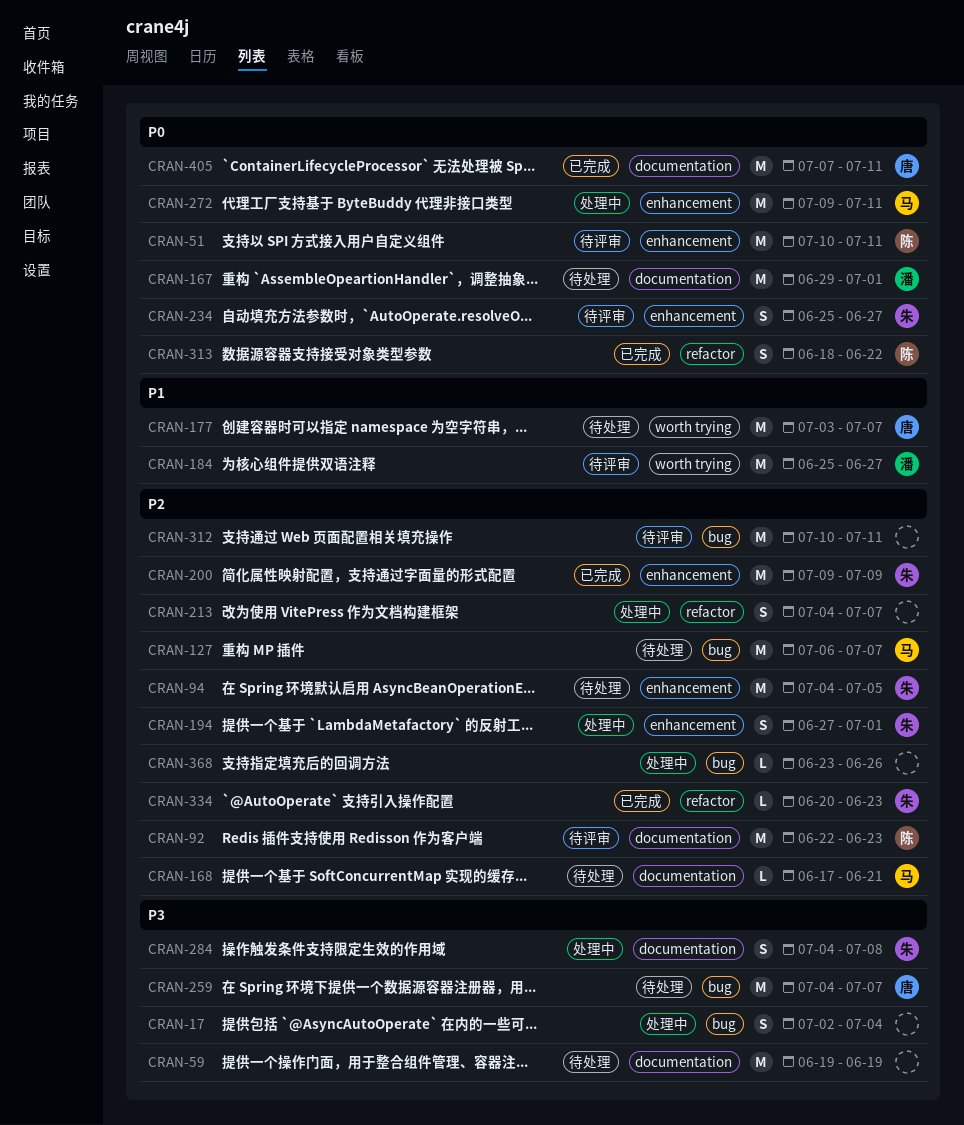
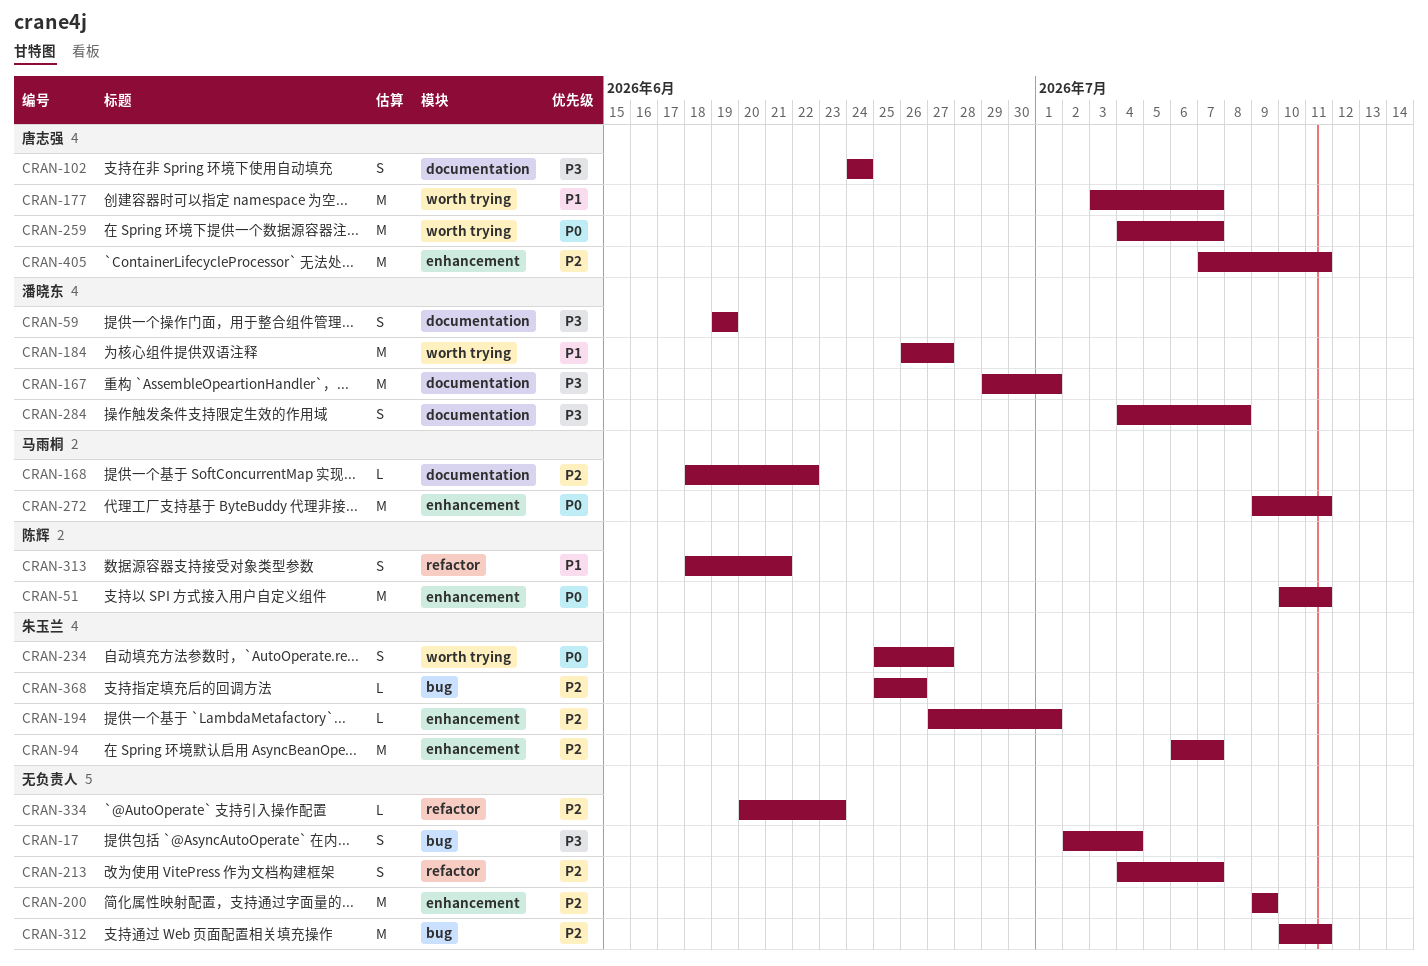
CRAN-59, owner: none -> 潘晓东
CRAN-59, estimate: M -> S
CRAN-92: present -> none
CRAN-94, start: Jul 4 -> Jul 6
CRAN-94, due: Jul 5 -> Jul 7
CRAN-102: none -> present
CRAN-127: present -> none
CRAN-167, priority: P0 -> P3
CRAN-168, start: Jun 17 -> Jun 18
CRAN-168, due: Jun 21 -> Jun 22
CRAN-184, start: Jun 25 -> Jun 26
CRAN-194, estimate: S -> L
CRAN-200, owner: 朱玉兰 -> none
CRAN-234, label: enhancement -> worth trying
CRAN-259, priority: P3 -> P0
CRAN-259, label: bug -> worth trying
CRAN-284, owner: 朱玉兰 -> 潘晓东
CRAN-313, priority: P0 -> P1
CRAN-313, due: Jun 22 -> Jun 21
CRAN-334, owner: 朱玉兰 -> none
CRAN-368, owner: none -> 朱玉兰
CRAN-368, start: Jun 23 -> Jun 25
CRAN-405, priority: P0 -> P2
CRAN-405, label: documentation -> enhancement

